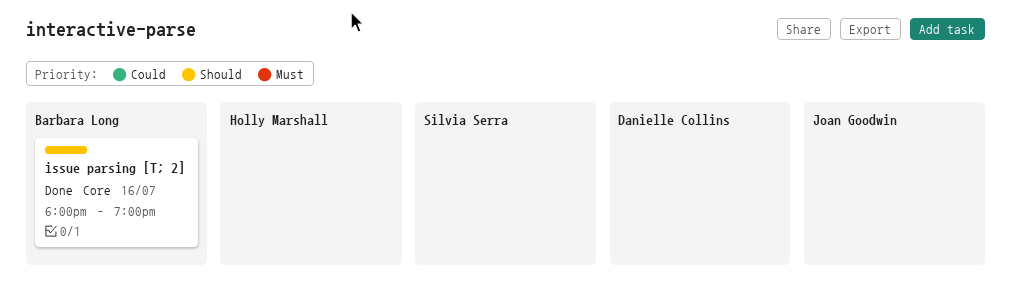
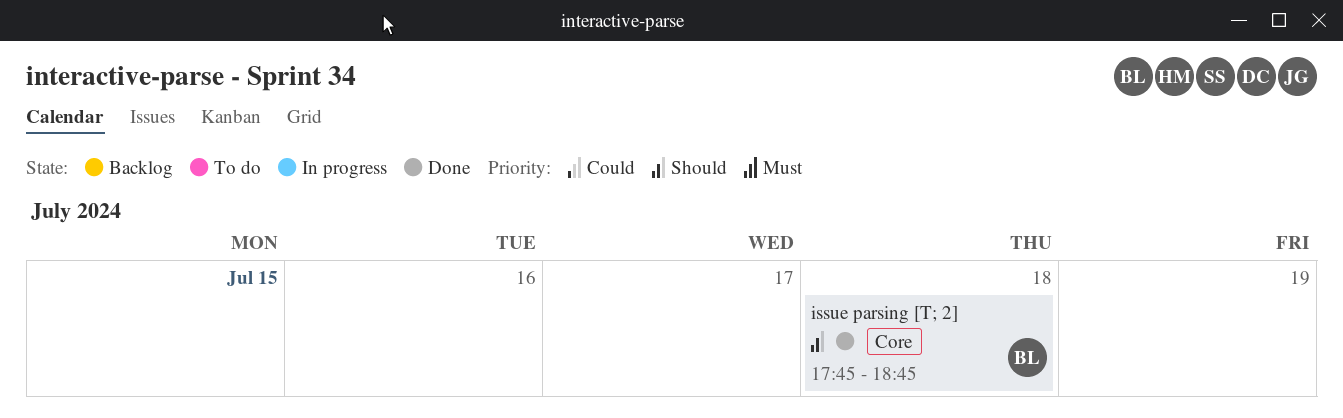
issue parsing [T; 2], day: Jul 16 -> Jul 18
issue parsing [T; 2], begins: 18:00 -> 17:45
issue parsing [T; 2], ends: 19:00 -> 18:45

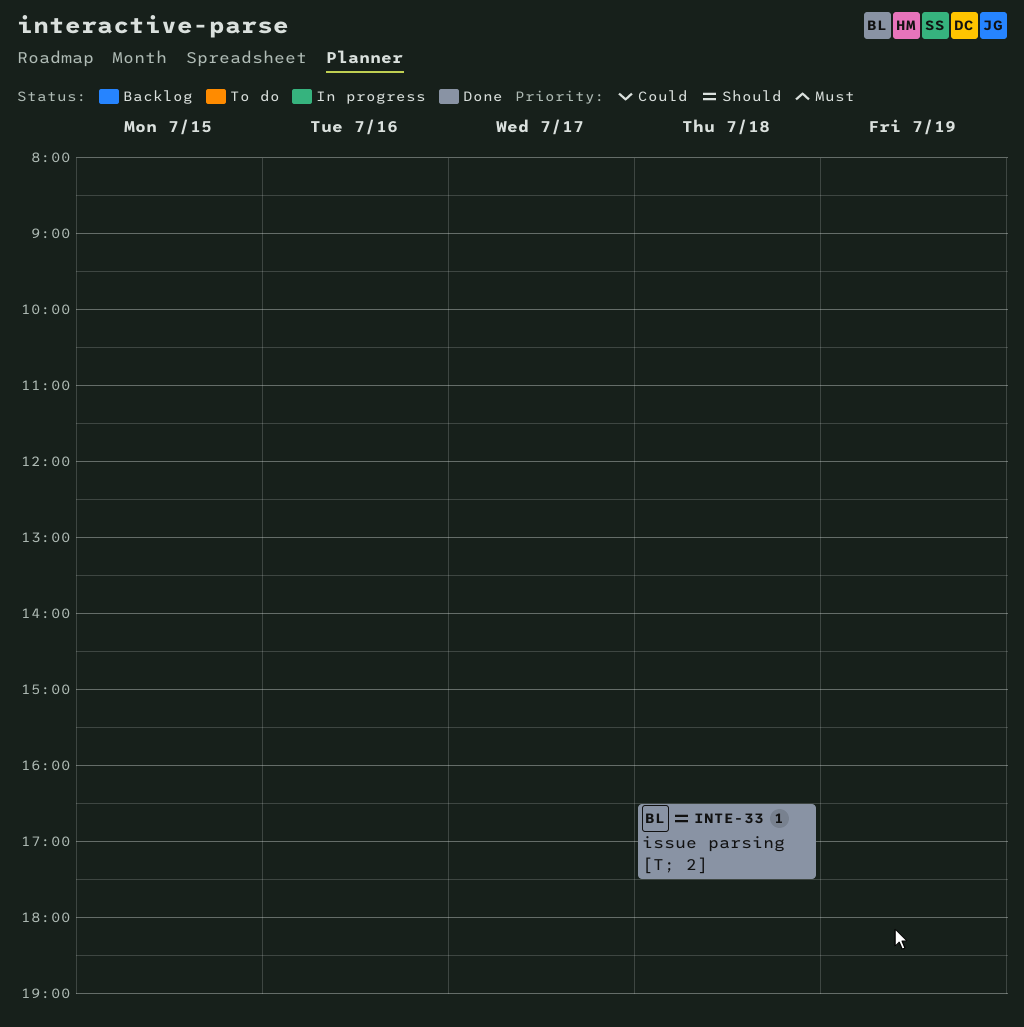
issue parsing [T; 2], begins: 17:45 -> 16:30
issue parsing [T; 2], ends: 18:45 -> 17:30

